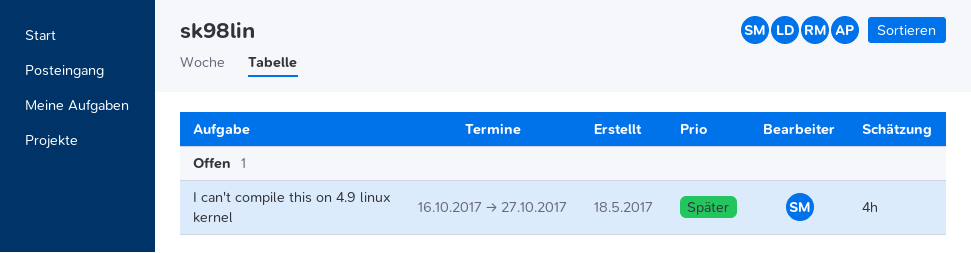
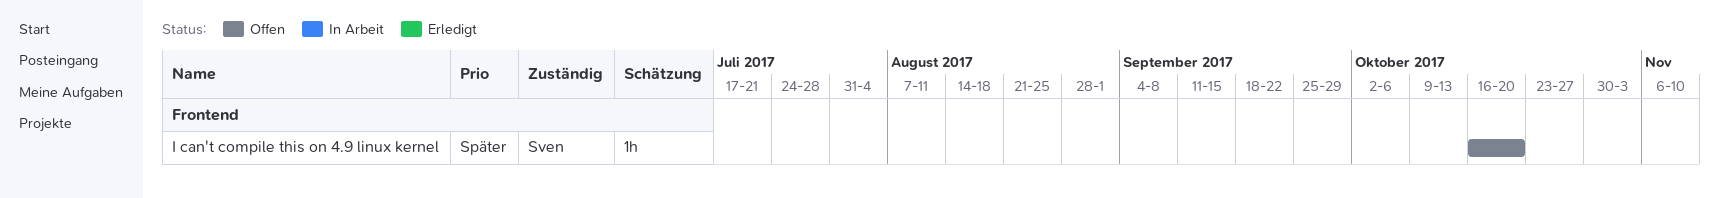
I can't compile this on 4.9 linux kernel, estimate: 4h -> 1h
I can't compile this on 4.9 linux kernel, due: Oct 27 -> Oct 20

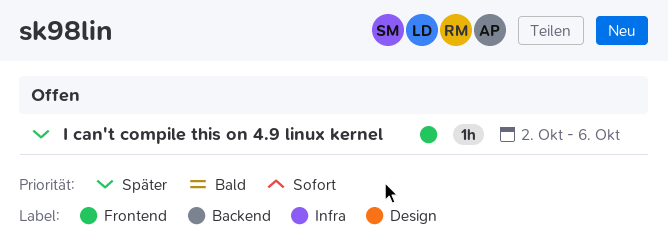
I can't compile this on 4.9 linux kernel, start: Oct 16 -> Oct 2
I can't compile this on 4.9 linux kernel, due: Oct 20 -> Oct 6

